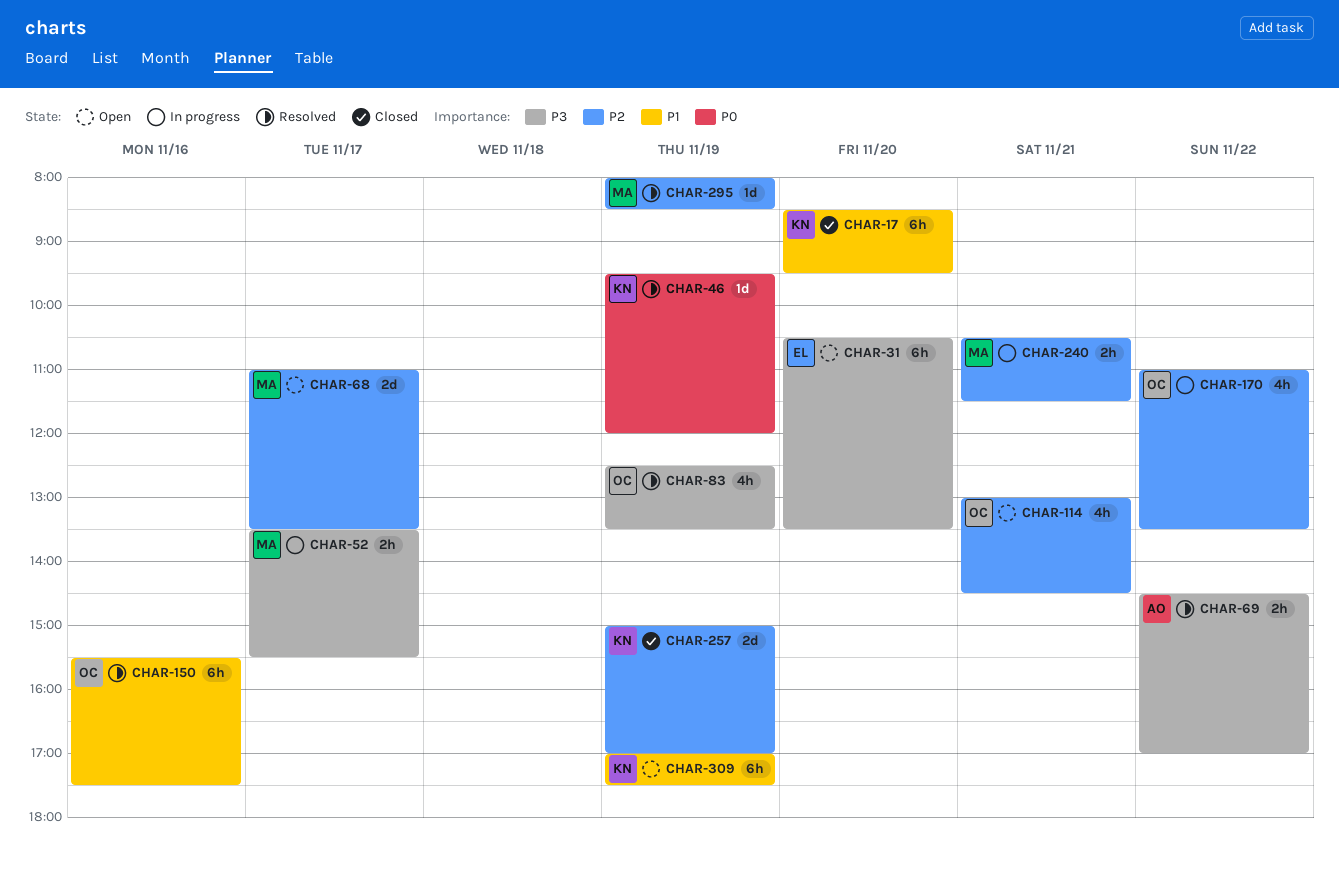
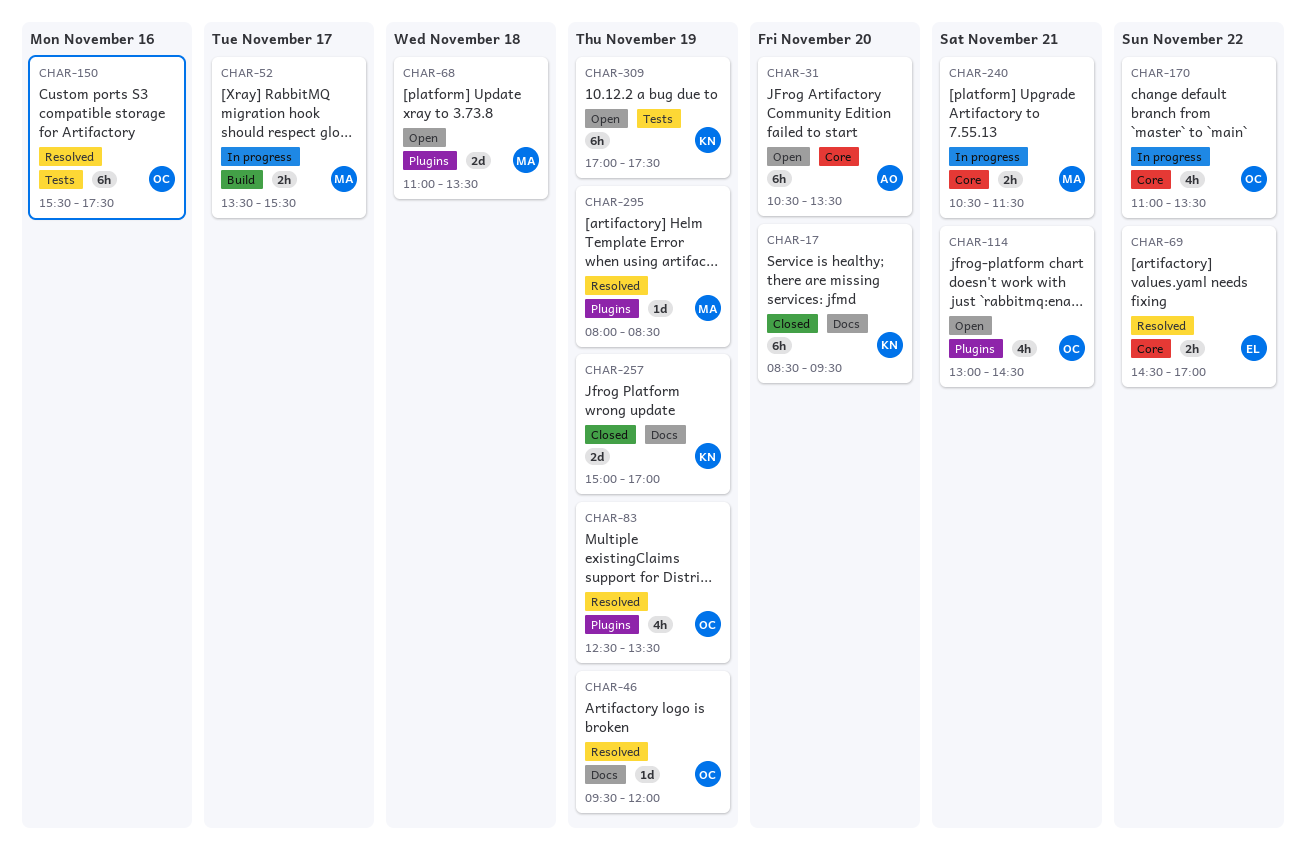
CHAR-31, owner: EL -> AO
CHAR-46, owner: KN -> OC
CHAR-68, day: Nov 17 -> Nov 18
CHAR-69, owner: AO -> EL

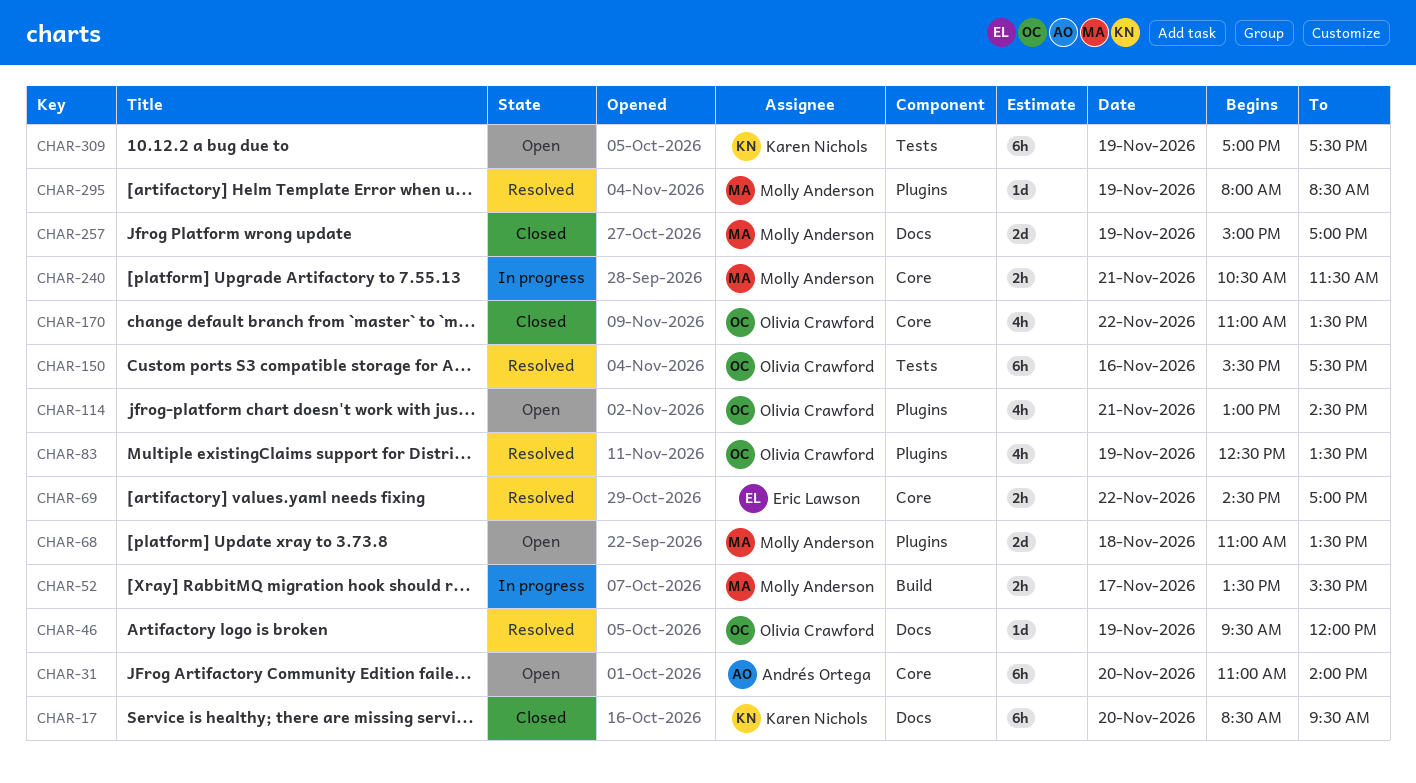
CHAR-31, begins: 10:30 -> 11:00
CHAR-31, ends: 13:30 -> 14:00
CHAR-170, status: In progress -> Closed
CHAR-257, owner: Karen Nichols -> Molly Anderson

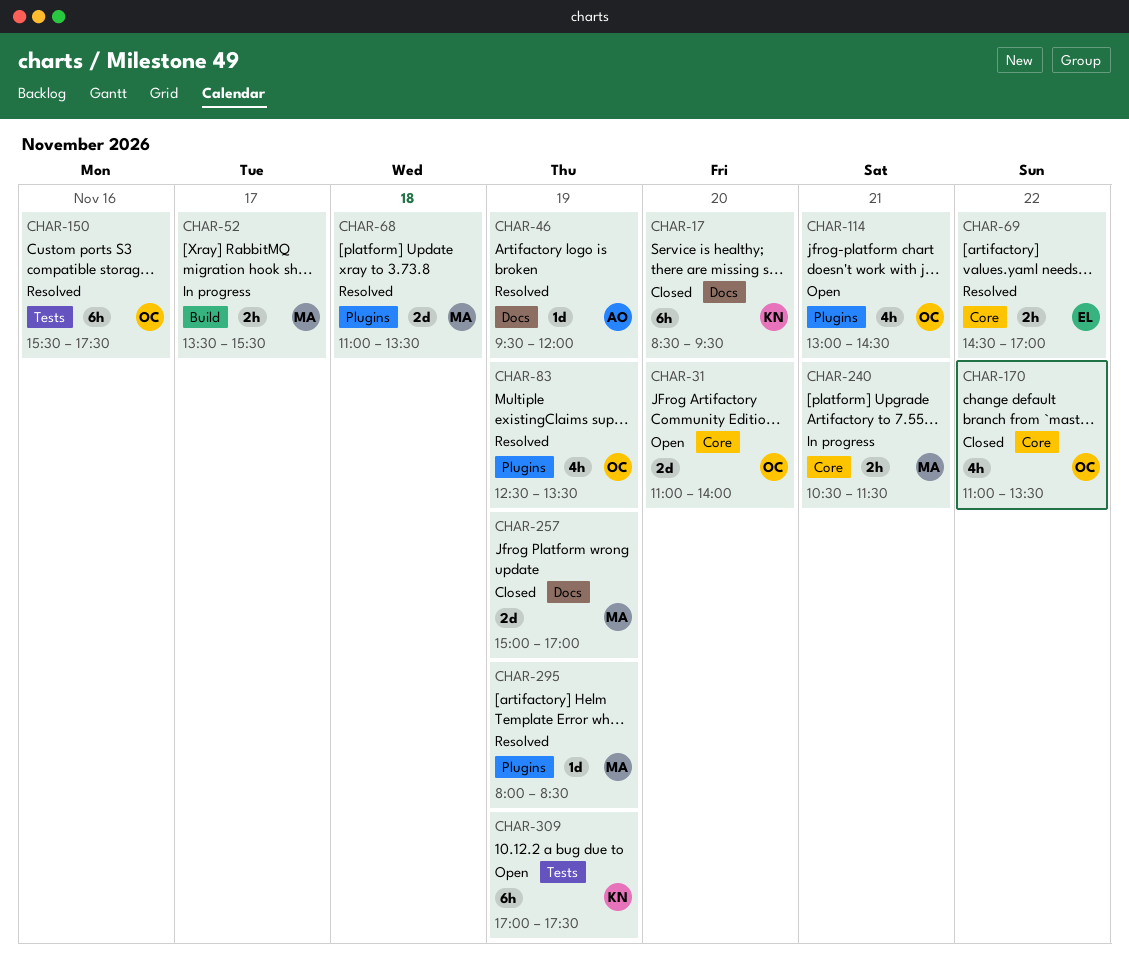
CHAR-31, owner: Andrés Ortega -> Olivia Crawford
CHAR-31, estimate: 6h -> 2d
CHAR-46, owner: Olivia Crawford -> Andrés Ortega
CHAR-68, status: Open -> Resolved

